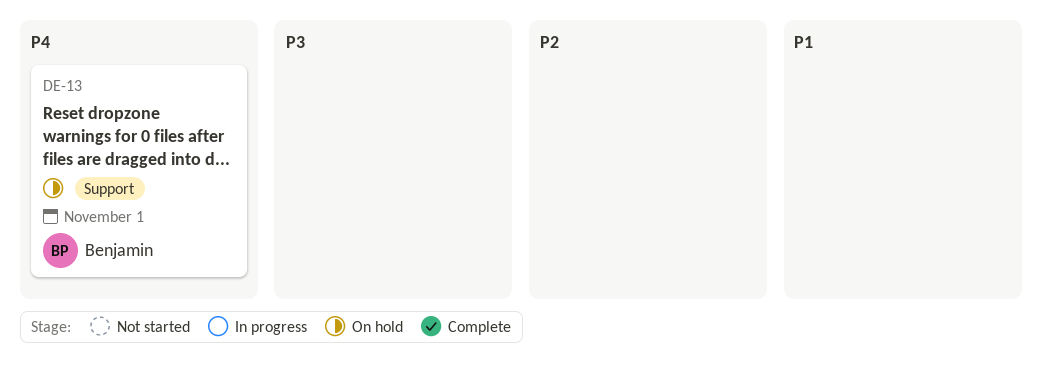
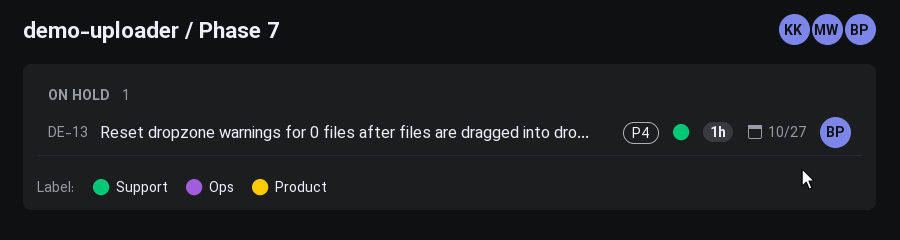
DE-13, due: Nov 1 -> Oct 27

